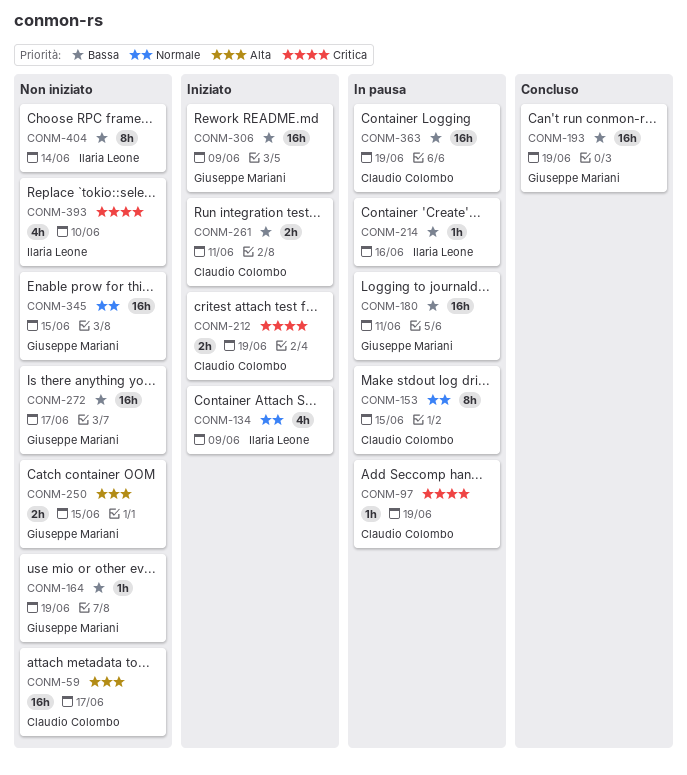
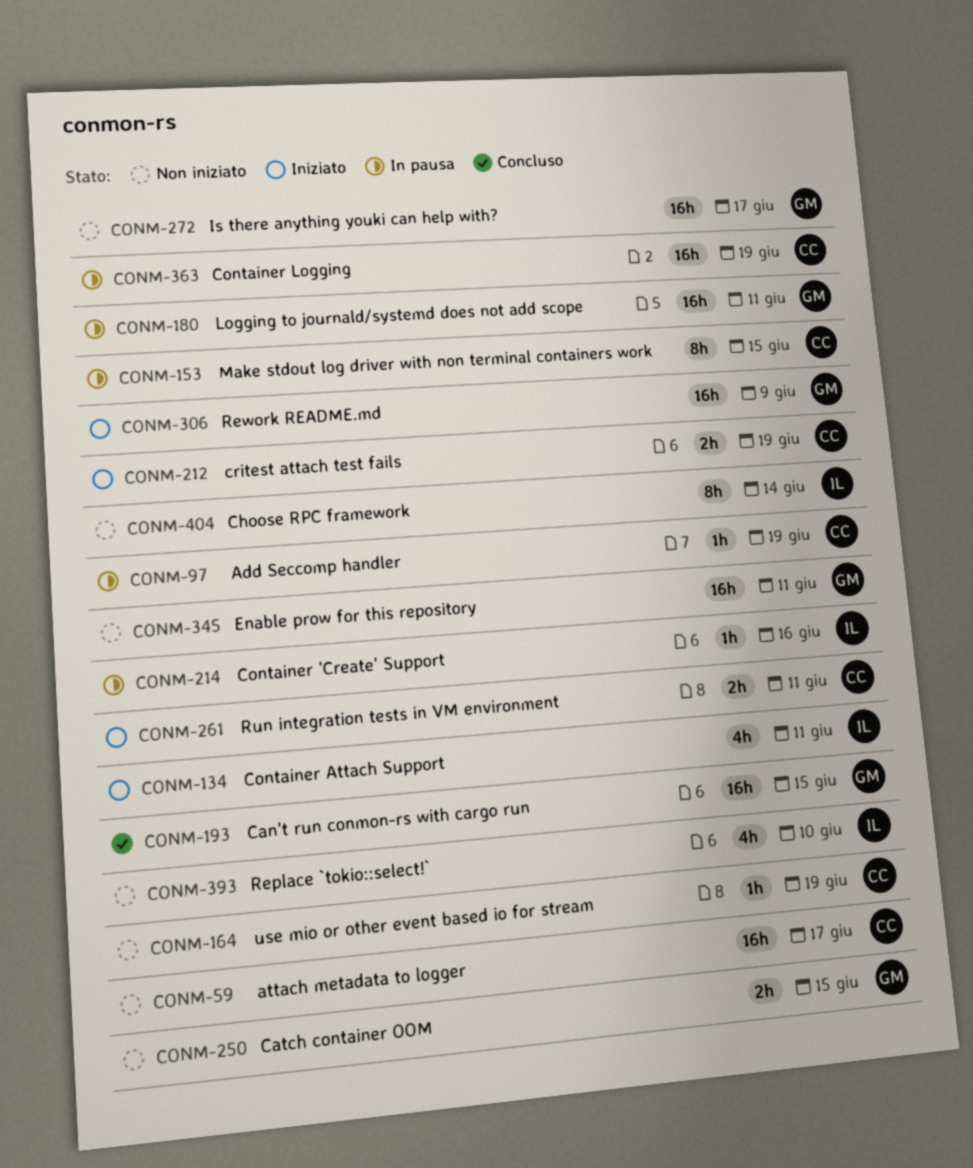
CONM-134, due: Jun 9 -> Jun 11
CONM-164, owner: Giuseppe Mariani -> Claudio Colombo
CONM-193, due: Jun 19 -> Jun 15
CONM-345, due: Jun 15 -> Jun 11

